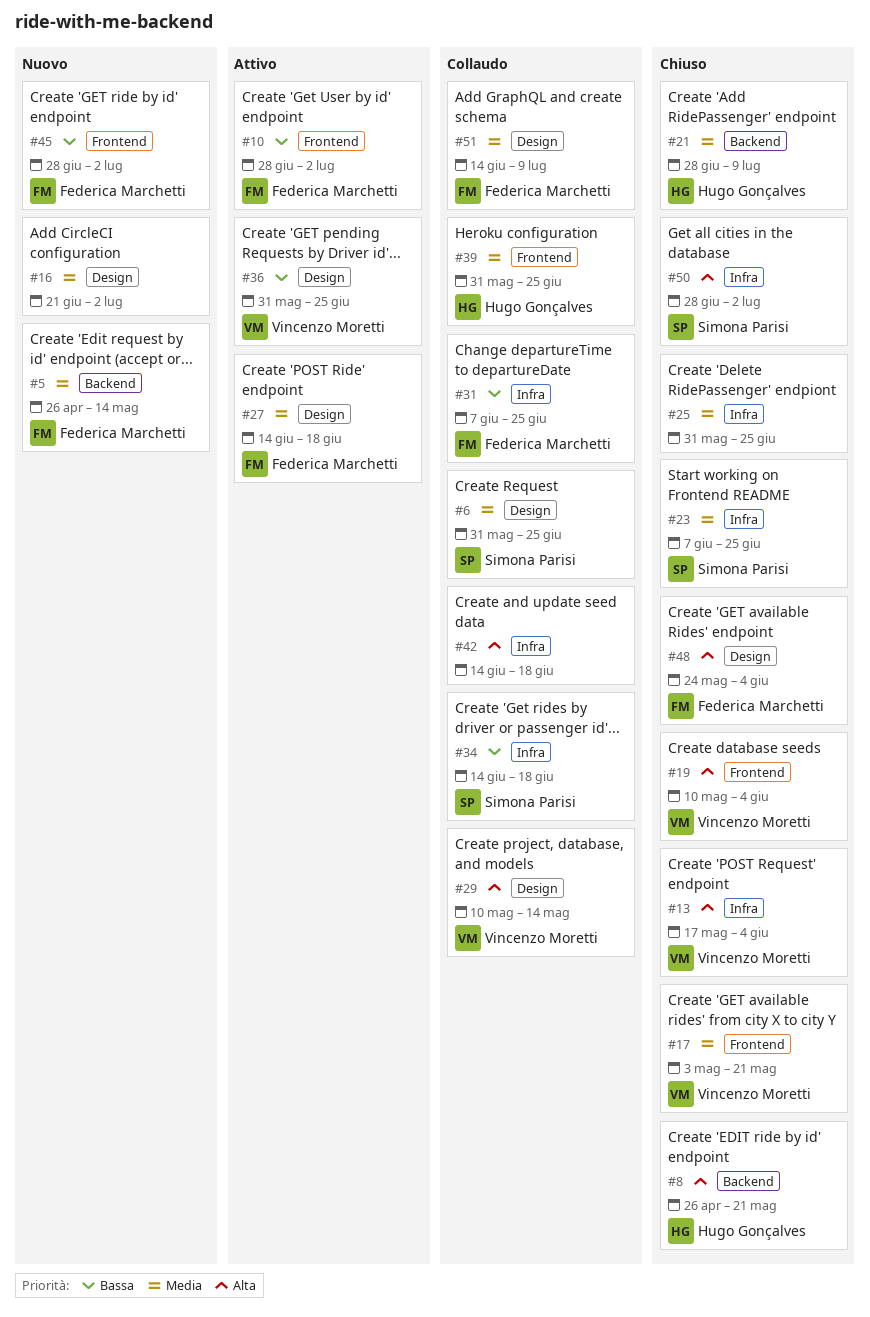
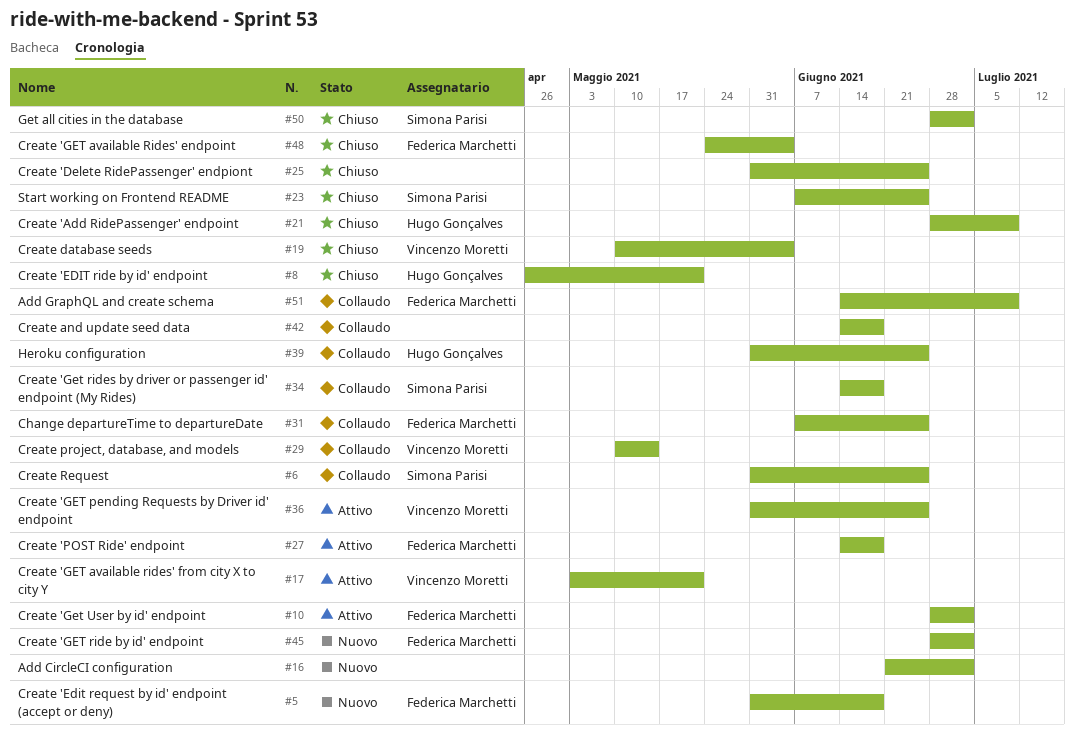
#5, start: Apr 26 -> May 31
#5, due: May 14 -> Jun 18
#13: present -> none
#17, status: Chiuso -> Attivo

